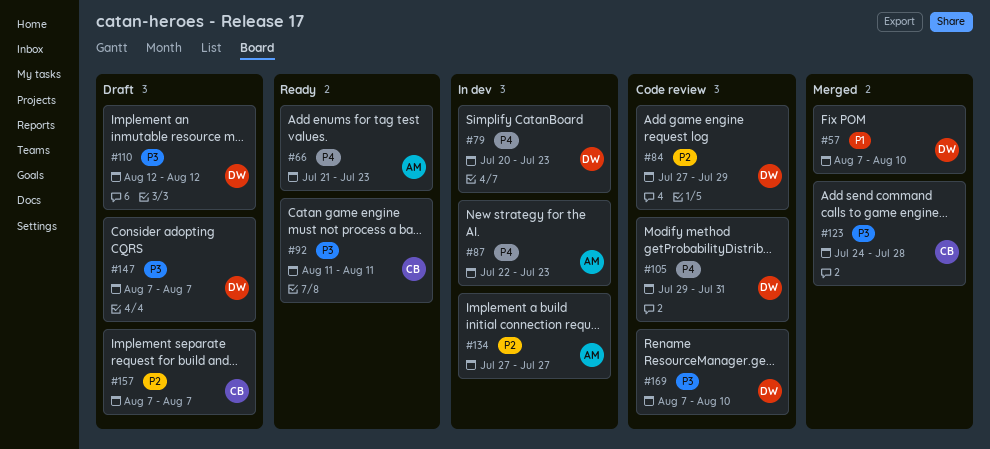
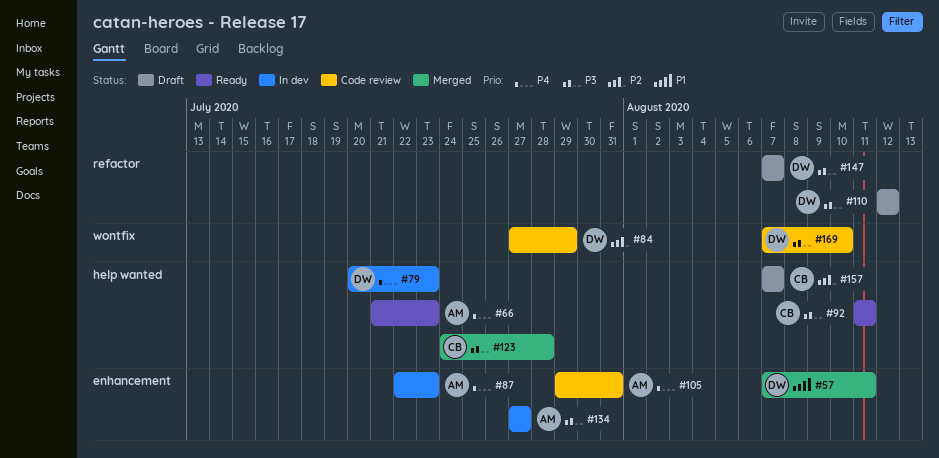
#57, due: Aug 10 -> Aug 11
#105, owner: DW -> AM
#134, priority: P2 -> P3

